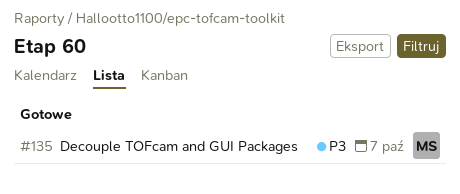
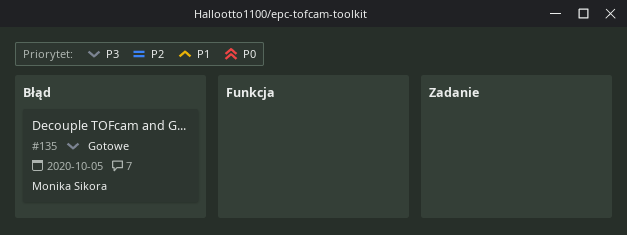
#135, due: Oct 7 -> Oct 5

